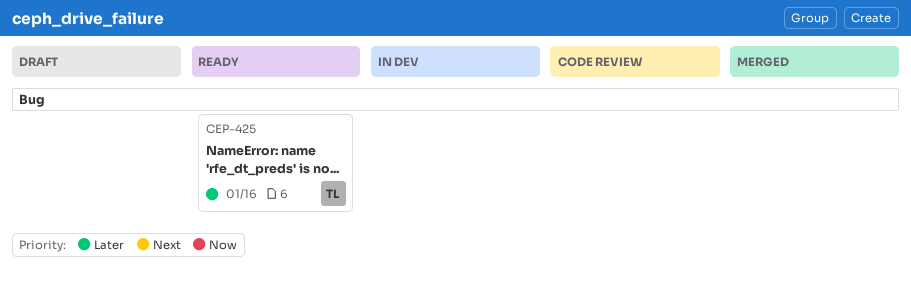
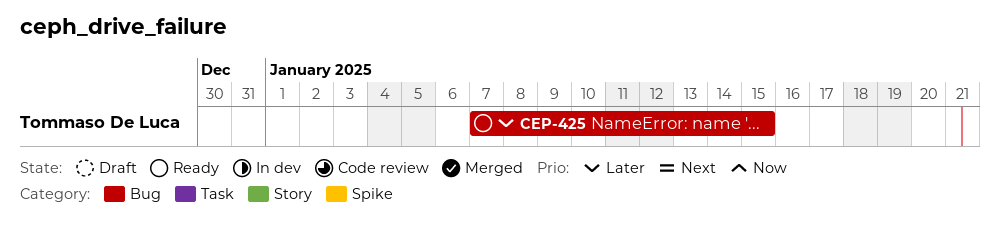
CEP-425, due: Jan 16 -> Jan 15

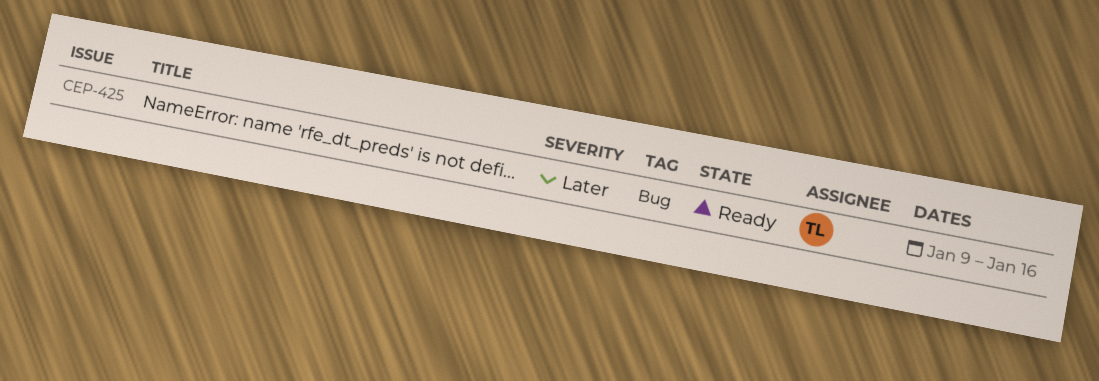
CEP-425, start: Jan 7 -> Jan 9
CEP-425, due: Jan 15 -> Jan 16

